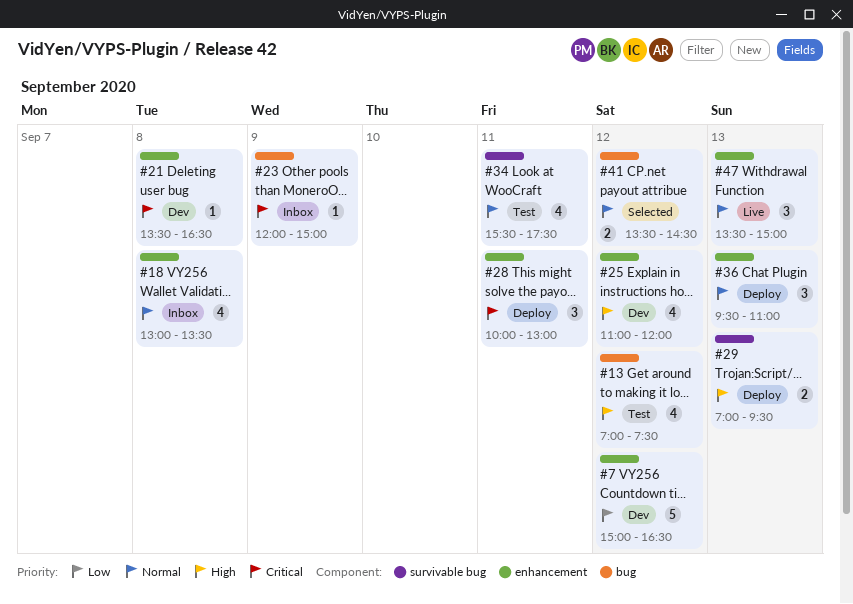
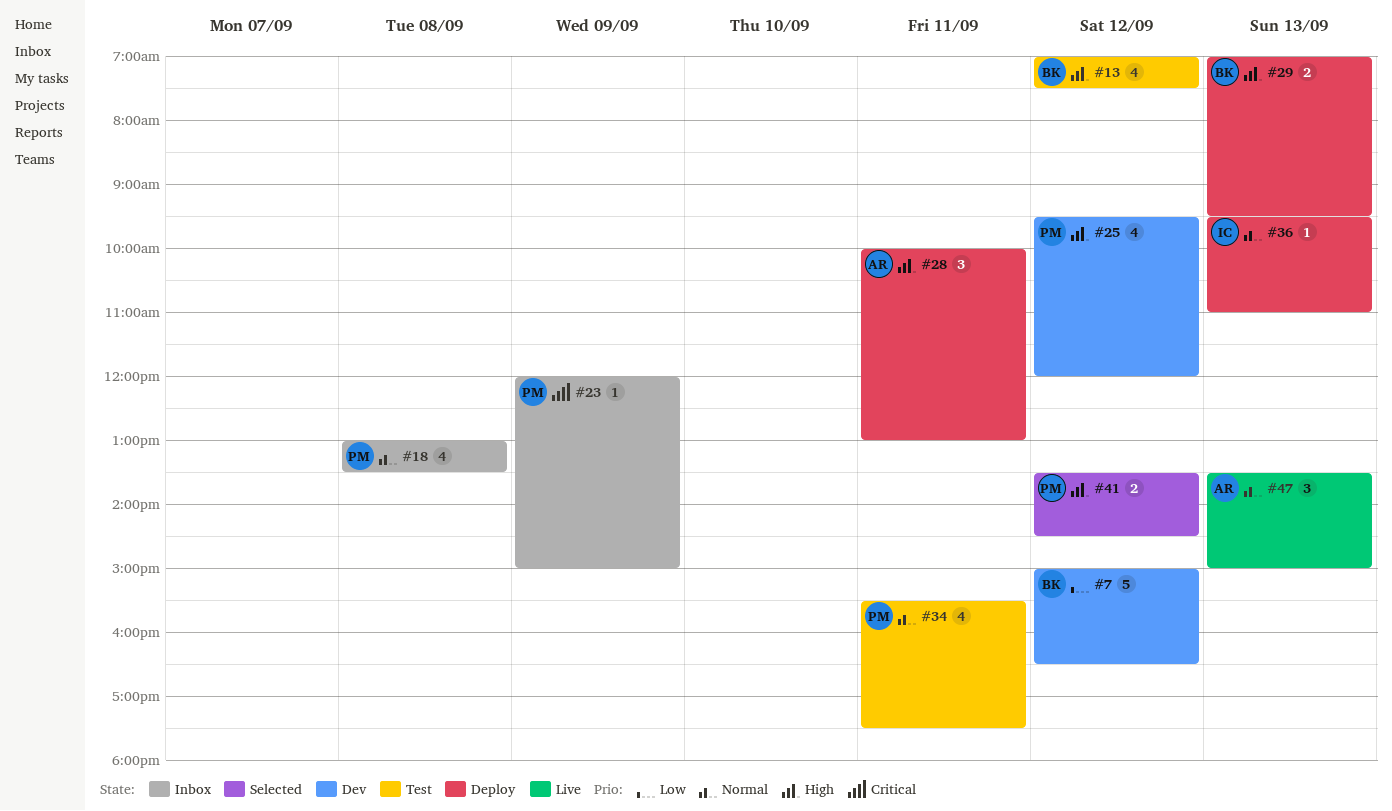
#21: present -> none
#25, begins: 11:00 -> 09:30
#28, priority: Critical -> High
#36, estimate: 3 -> 1
#41, priority: Normal -> High

